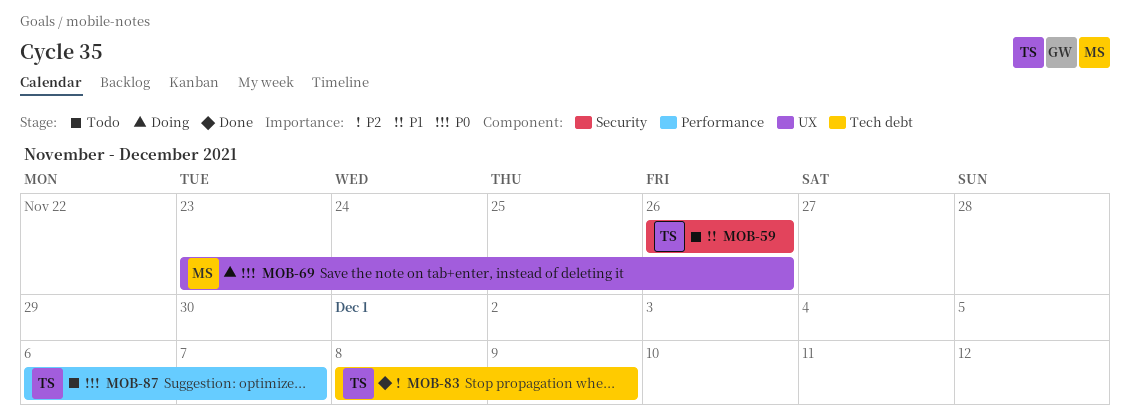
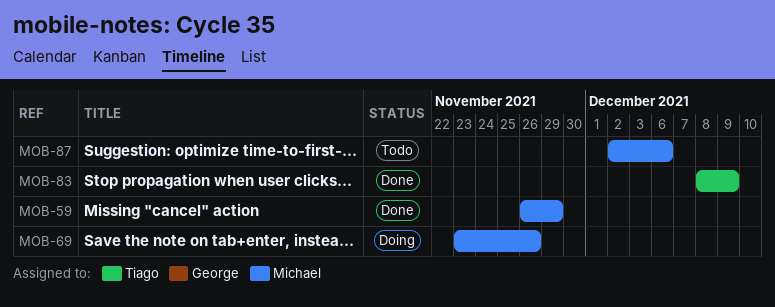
MOB-59, status: Todo -> Done
MOB-59, owner: Tiago -> Michael
MOB-59, due: Nov 26 -> Nov 29
MOB-87, owner: Tiago -> Michael
MOB-87, start: Dec 6 -> Dec 2
MOB-87, due: Dec 7 -> Dec 6

